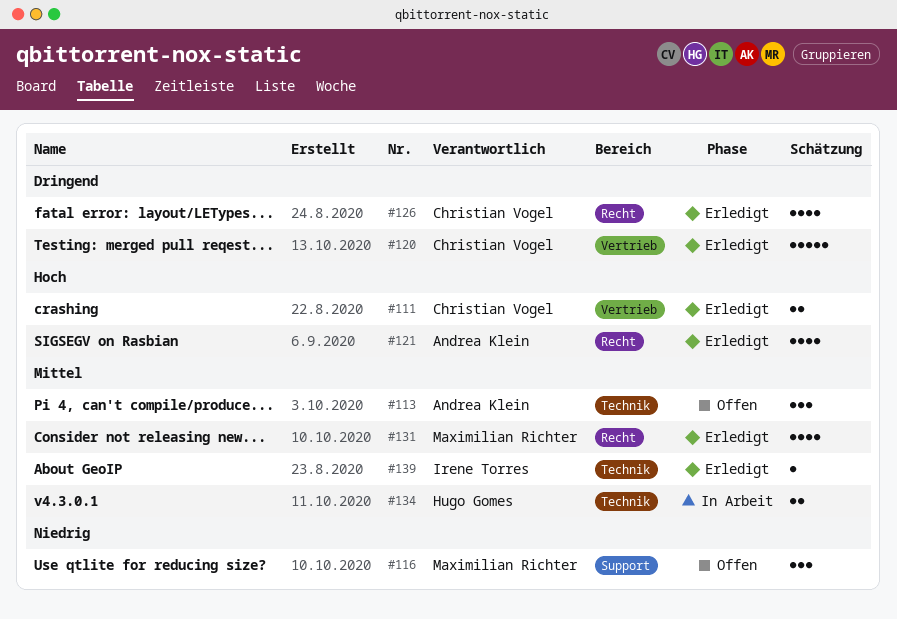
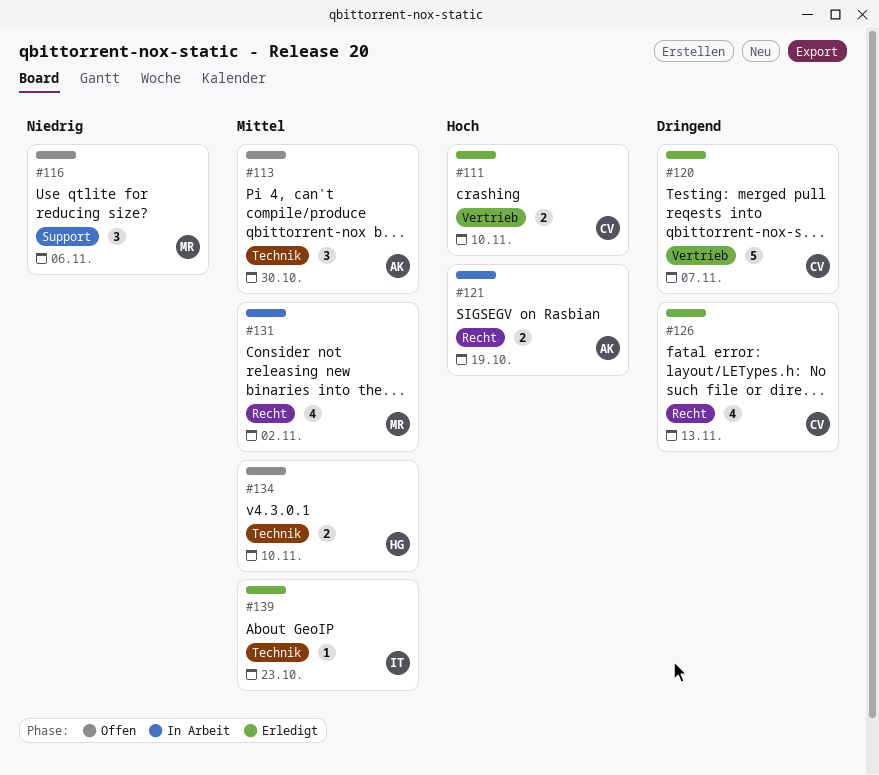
#121, status: Erledigt -> In Arbeit
#121, estimate: 4 -> 2
#131, status: Erledigt -> In Arbeit
#134, status: In Arbeit -> Offen

